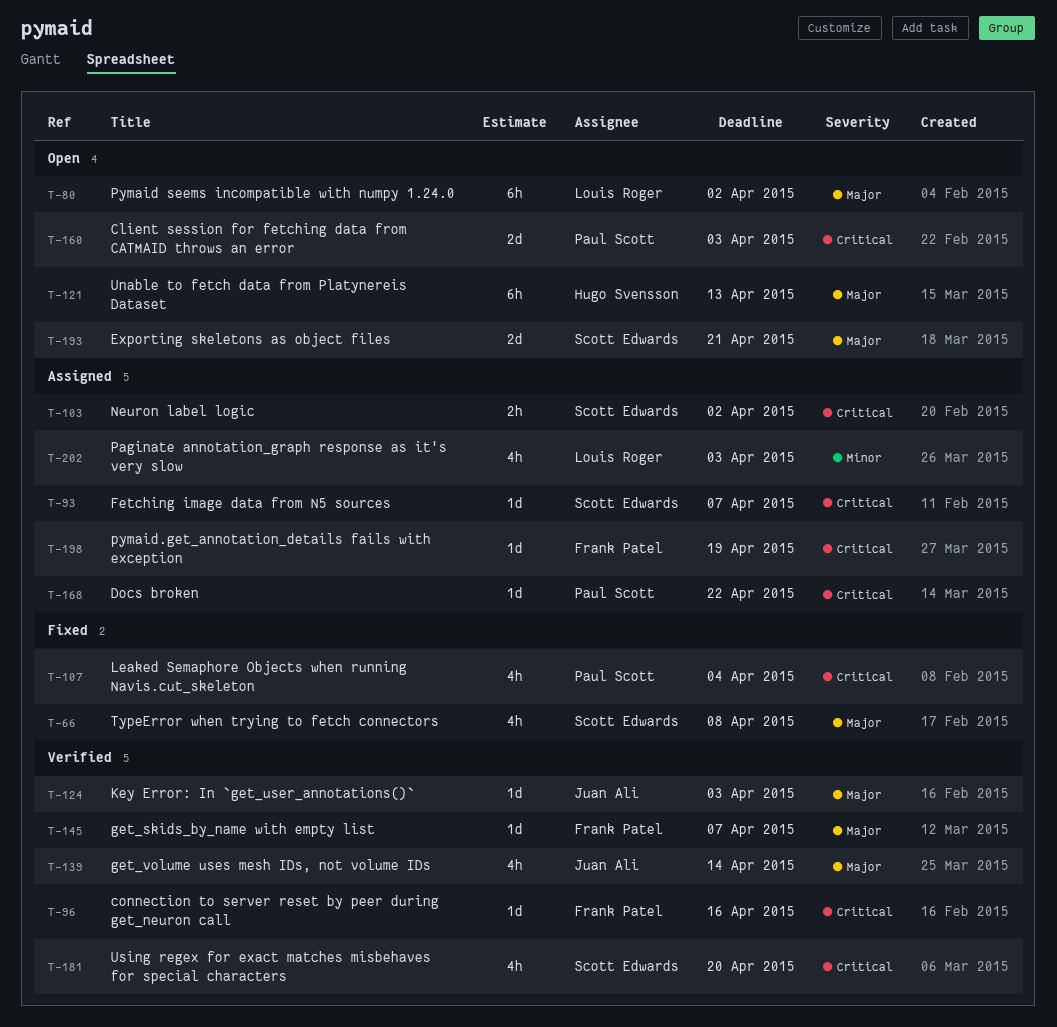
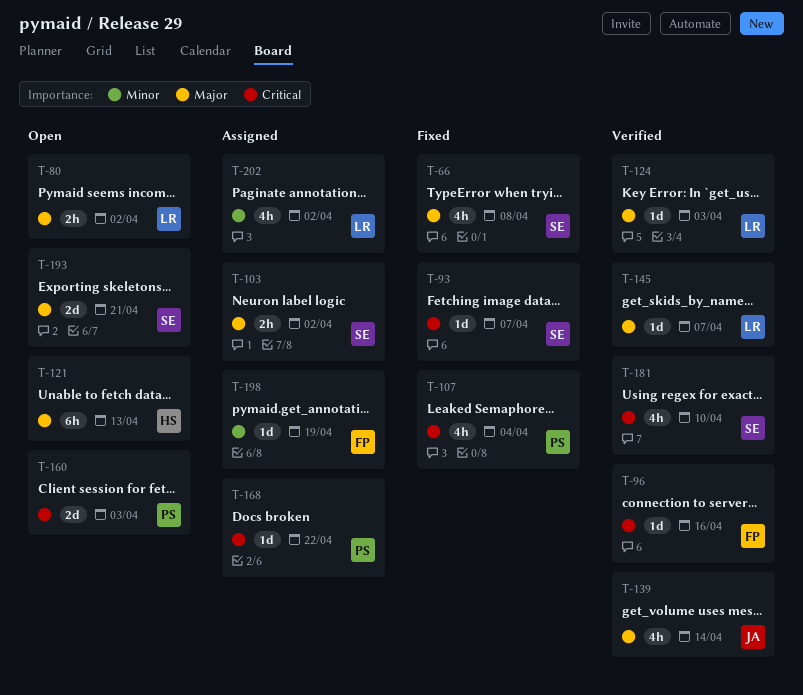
T-80, estimate: 6h -> 2h
T-93, status: Assigned -> Fixed
T-103, priority: Critical -> Major
T-124, owner: Juan Ali -> Louis Roger
T-145, owner: Frank Patel -> Louis Roger
T-181, due: Apr 20 -> Apr 10
T-198, priority: Critical -> Minor
T-202, due: Apr 3 -> Apr 2

